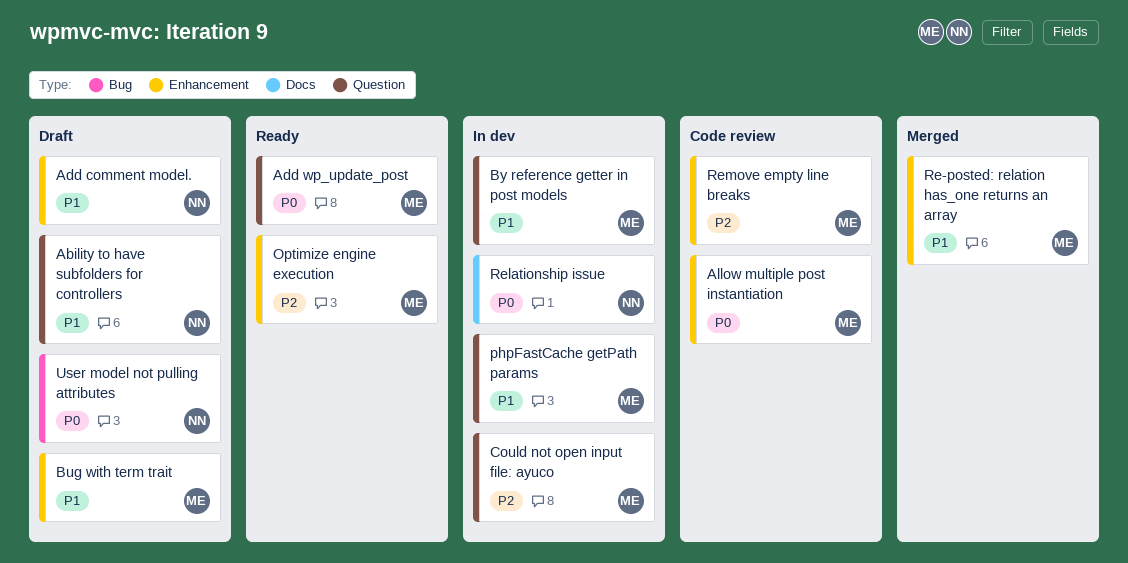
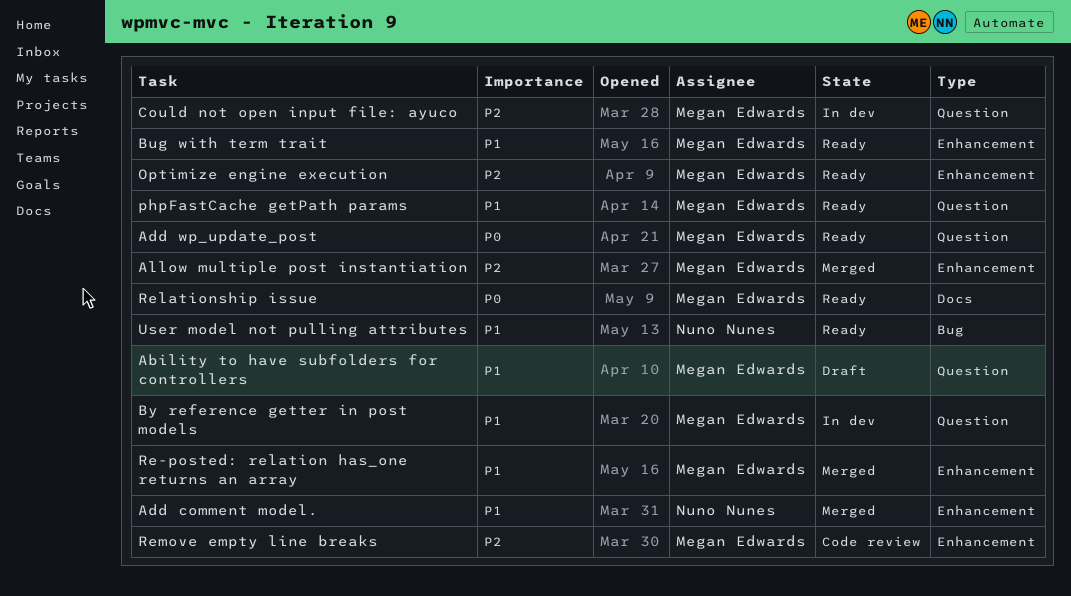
Ability to have subfolders for controllers, owner: Nuno Nunes -> Megan Edwards
Add comment model., status: Draft -> Merged
Allow multiple post instantiation, status: Code review -> Merged
Allow multiple post instantiation, priority: P0 -> P2
Bug with term trait, status: Draft -> Ready
phpFastCache getPath params, status: In dev -> Ready
Relationship issue, status: In dev -> Ready
Relationship issue, owner: Nuno Nunes -> Megan Edwards
User model not pulling attributes, status: Draft -> Ready
User model not pulling attributes, priority: P0 -> P1

